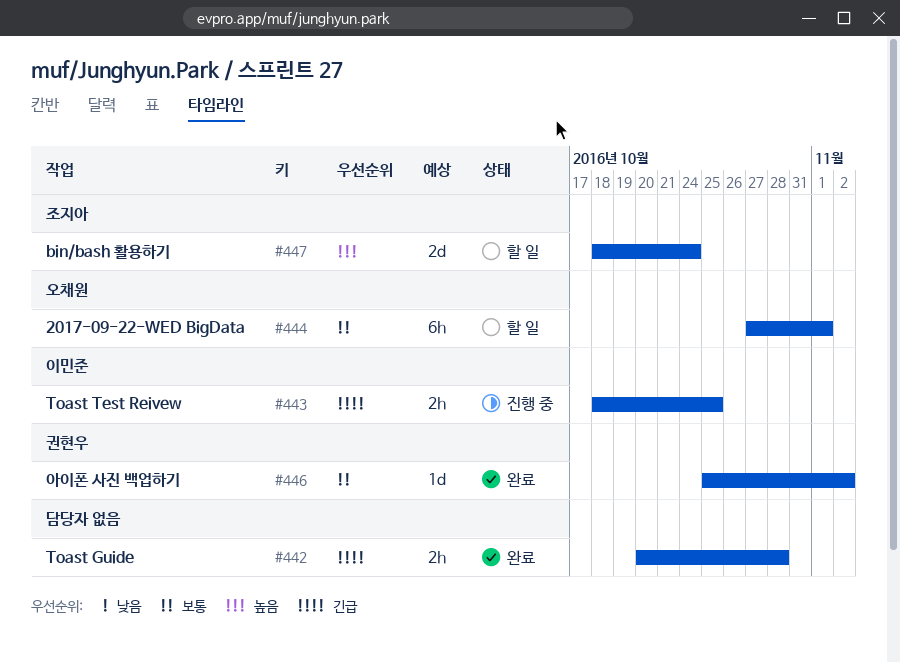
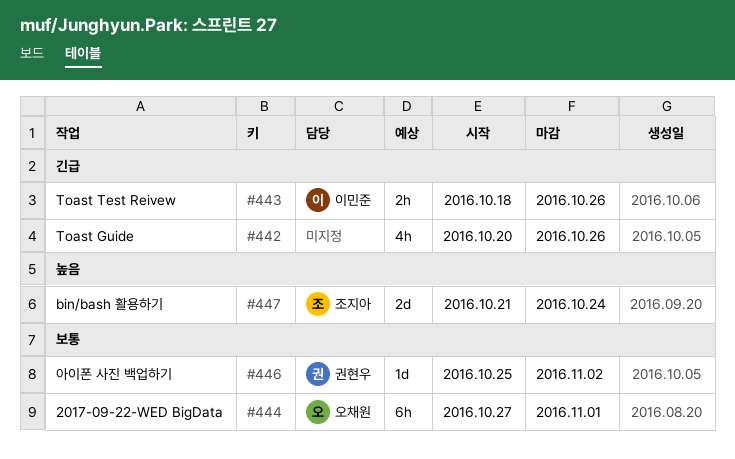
#442, estimate: 2h -> 4h
#442, due: Oct 28 -> Oct 26
#443, due: Oct 25 -> Oct 26
#447, start: Oct 18 -> Oct 21

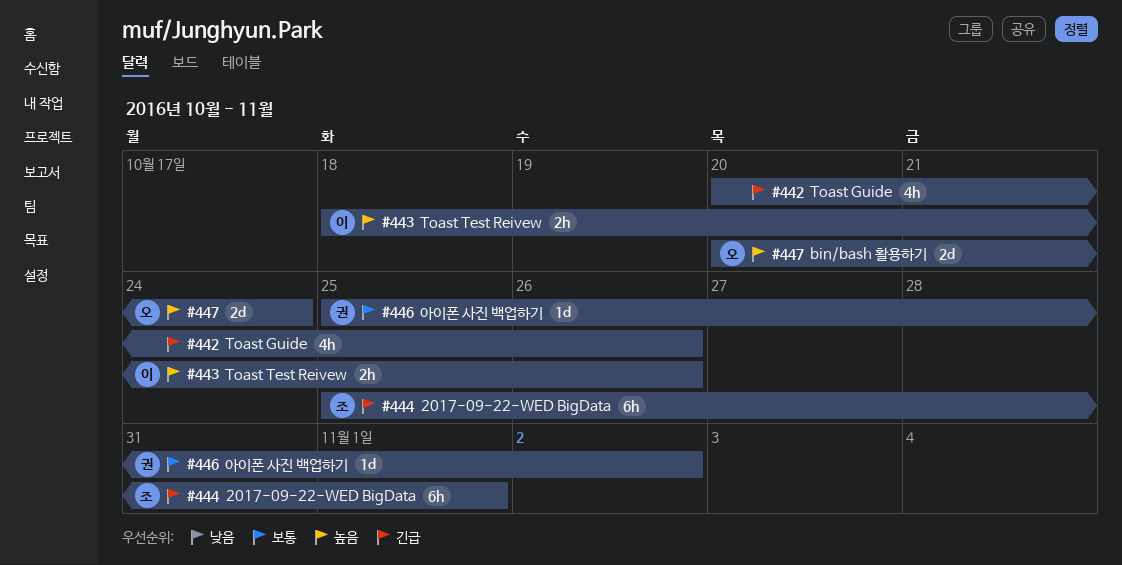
#443, priority: 긴급 -> 높음
#444, owner: 오채원 -> 조지아
#444, priority: 보통 -> 긴급
#444, start: Oct 27 -> Oct 25
#447, owner: 조지아 -> 오채원
#447, start: Oct 21 -> Oct 20

